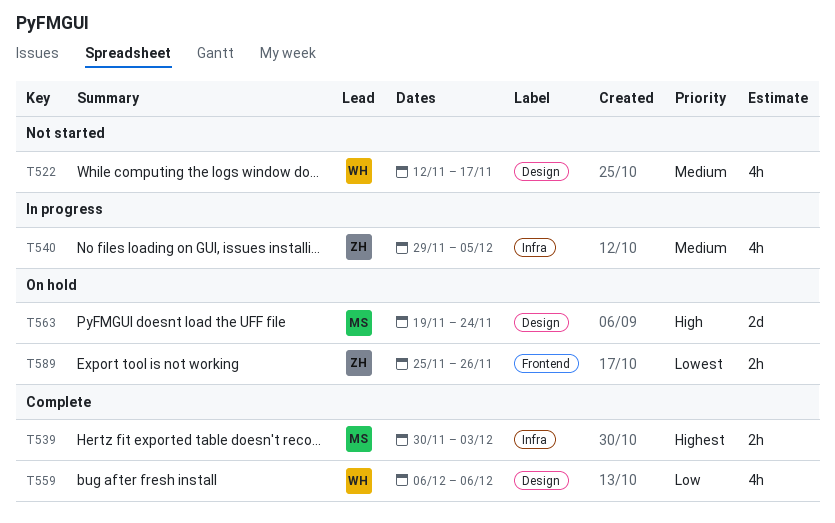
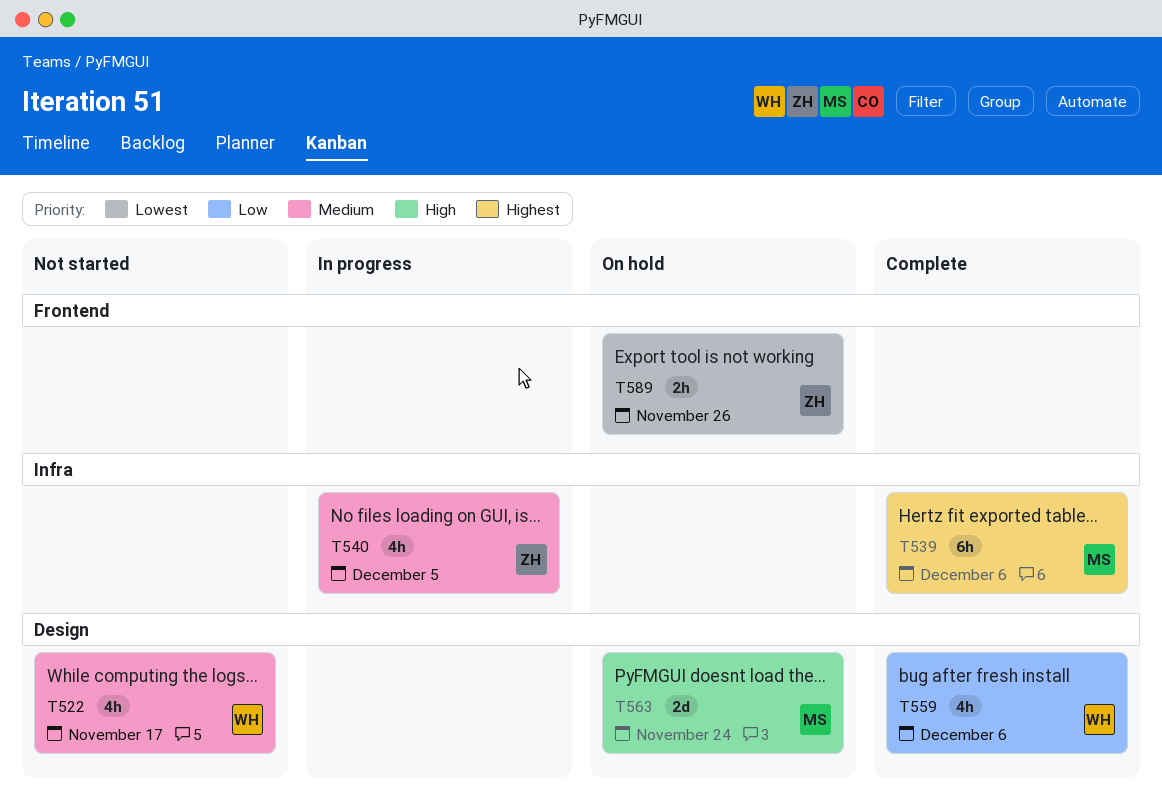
T539, estimate: 2h -> 6h
T539, due: Dec 3 -> Dec 6

